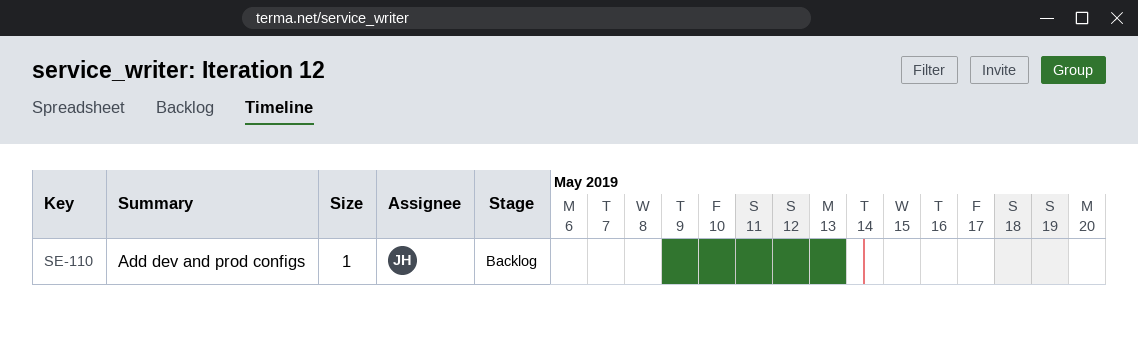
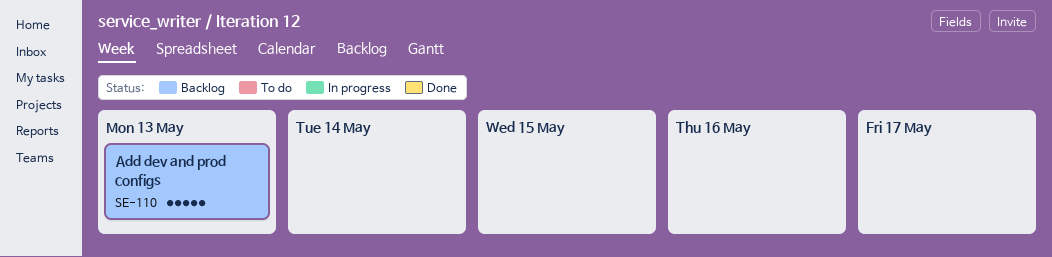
SE-110, estimate: 1 -> 5

